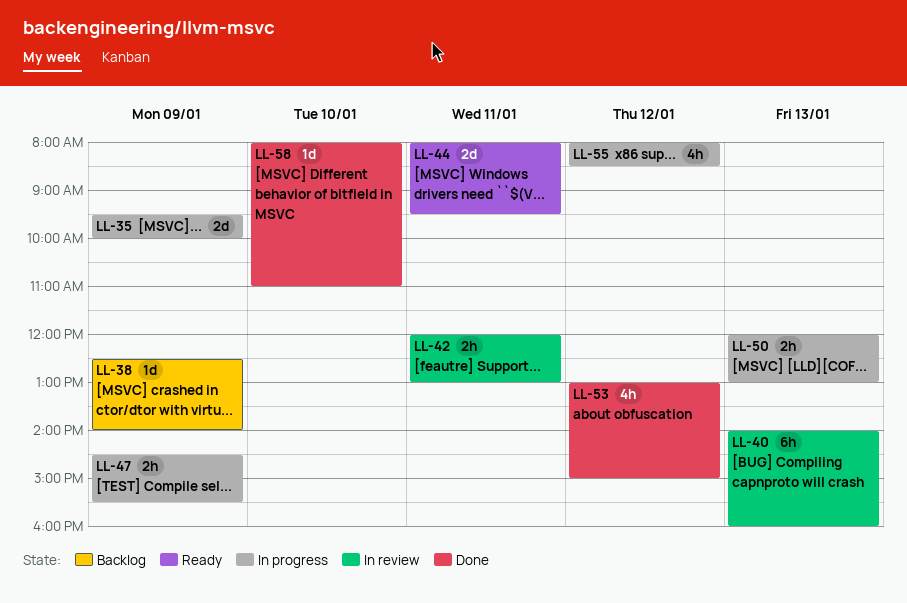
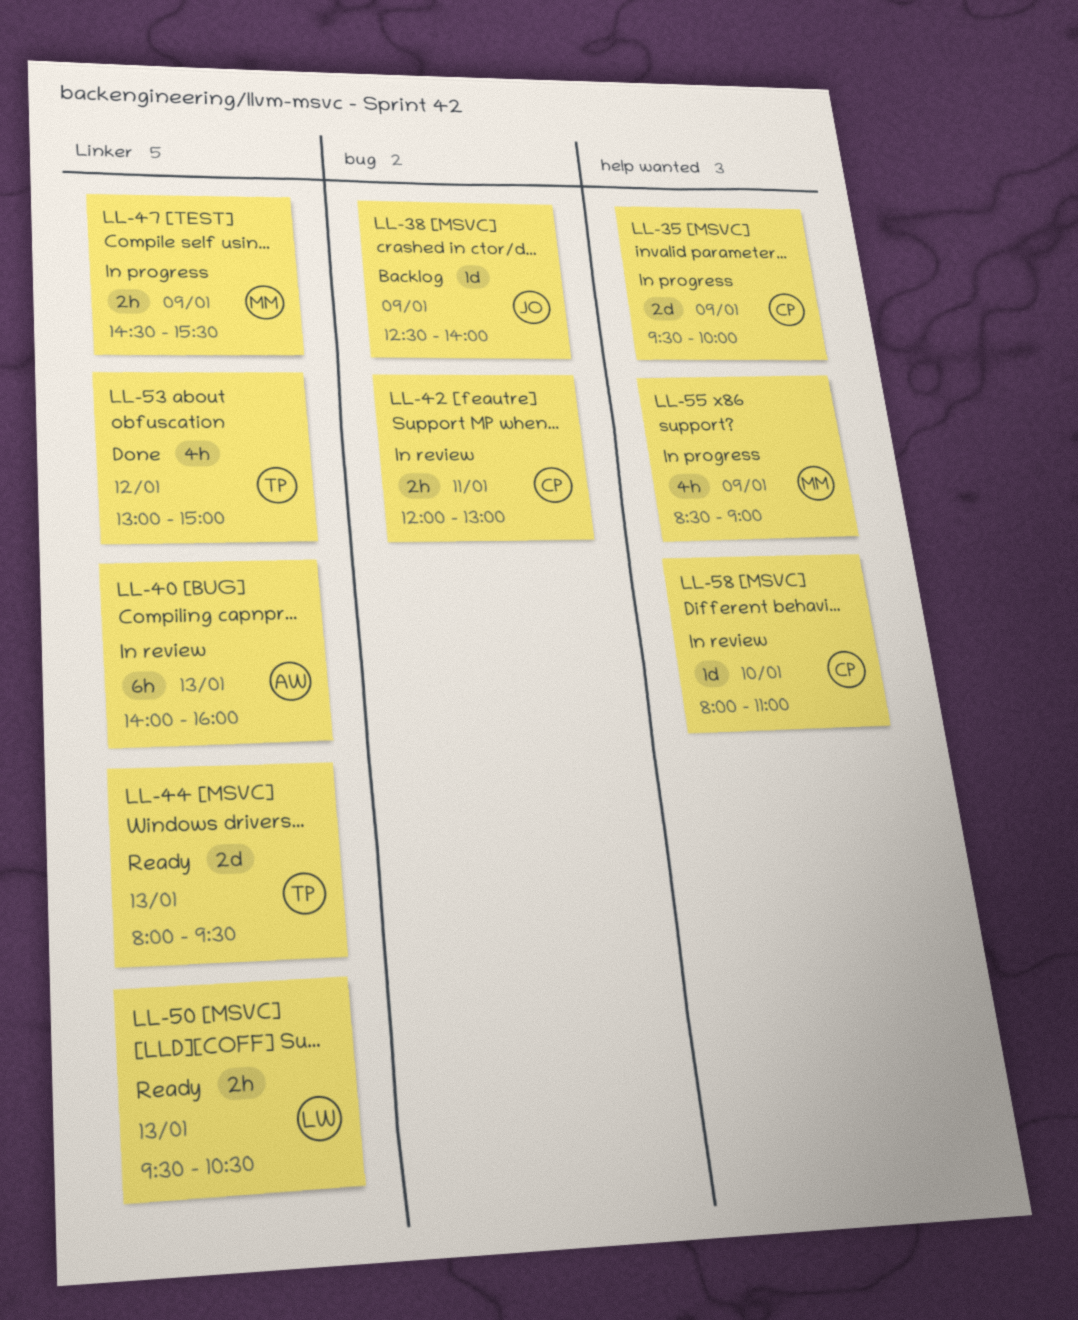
LL-44, day: Jan 11 -> Jan 13
LL-50, status: In progress -> Ready
LL-50, begins: 12:00 -> 09:30
LL-50, ends: 13:00 -> 10:30
LL-55, day: Jan 12 -> Jan 9
LL-55, begins: 08:00 -> 08:30
LL-55, ends: 08:30 -> 09:00
LL-58, status: Done -> In review

